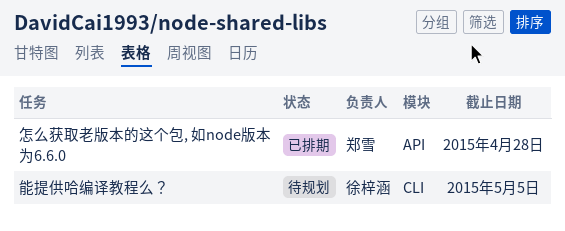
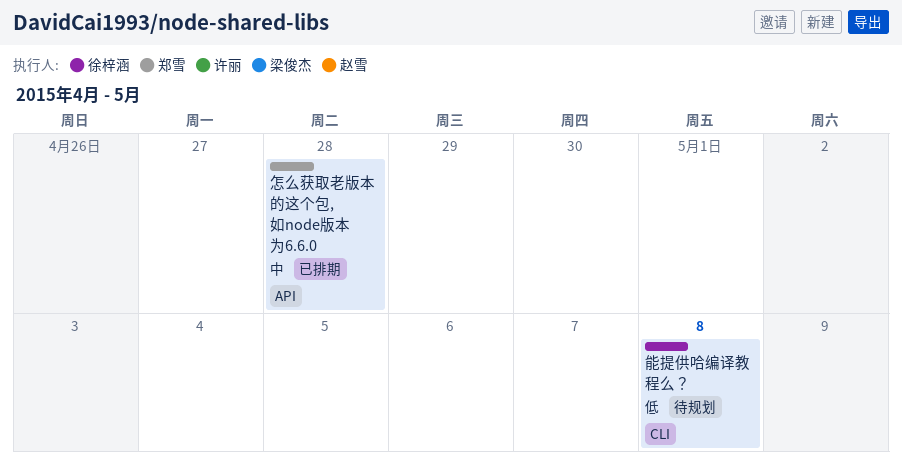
能提供哈编译教程么？, due: May 5 -> May 8

